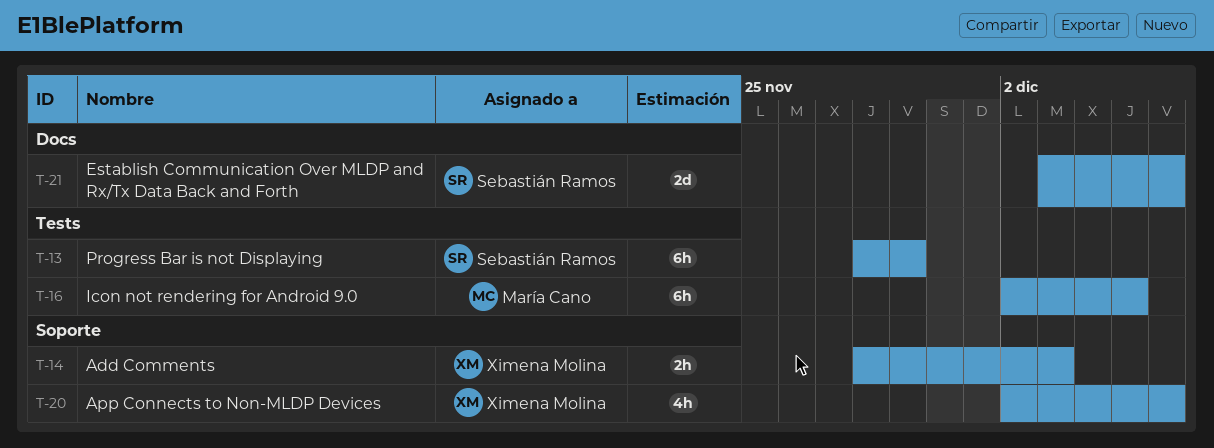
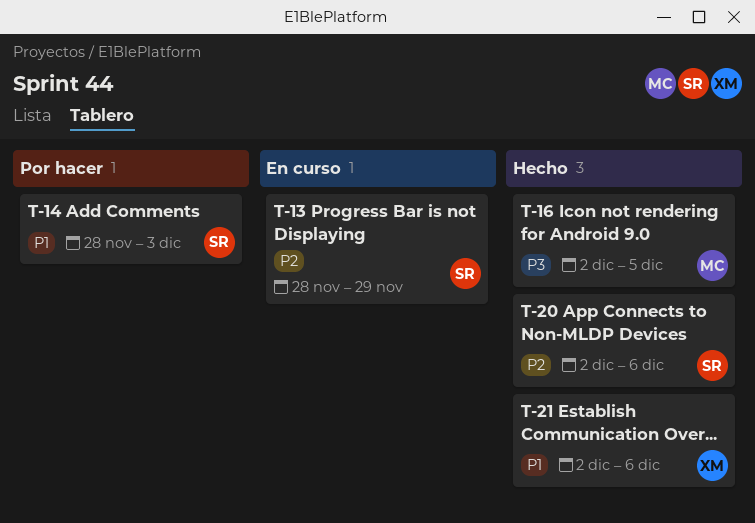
T-14, owner: Ximena Molina -> Sebastián Ramos
T-20, owner: Ximena Molina -> Sebastián Ramos
T-21, owner: Sebastián Ramos -> Ximena Molina
T-21, start: Dec 3 -> Dec 2

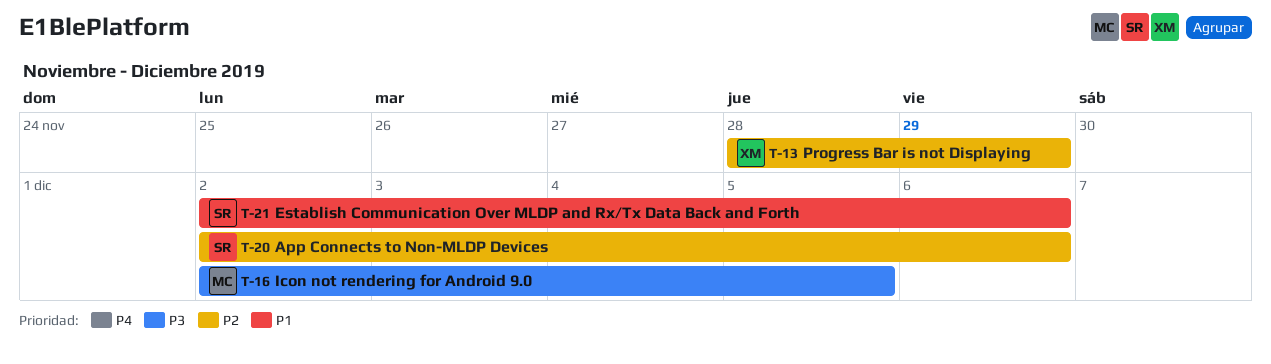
T-13, owner: SR -> XM
T-14: present -> none
T-21, owner: XM -> SR

